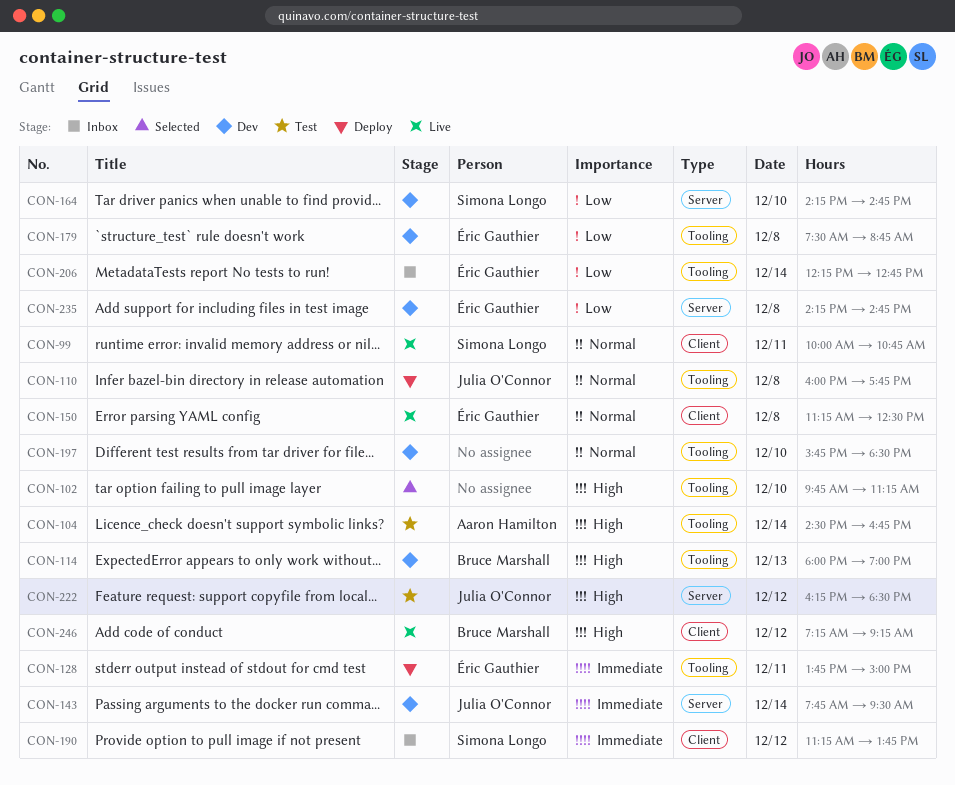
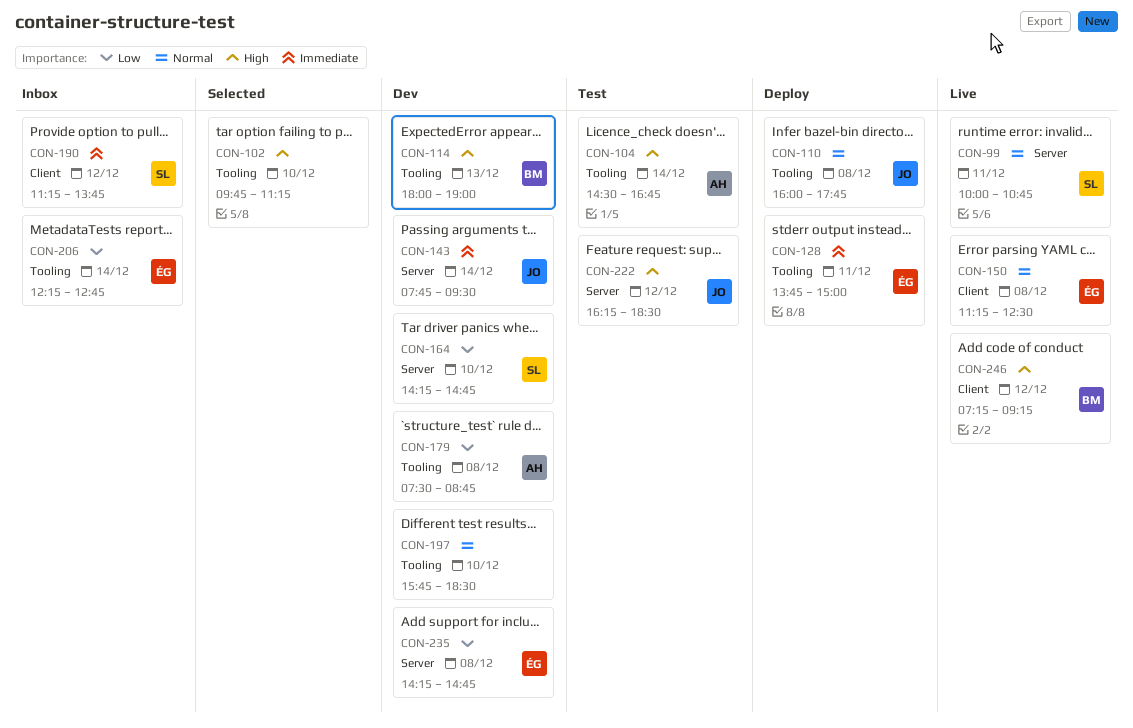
CON-99, label: Client -> Server
CON-179, owner: Éric Gauthier -> Aaron Hamilton

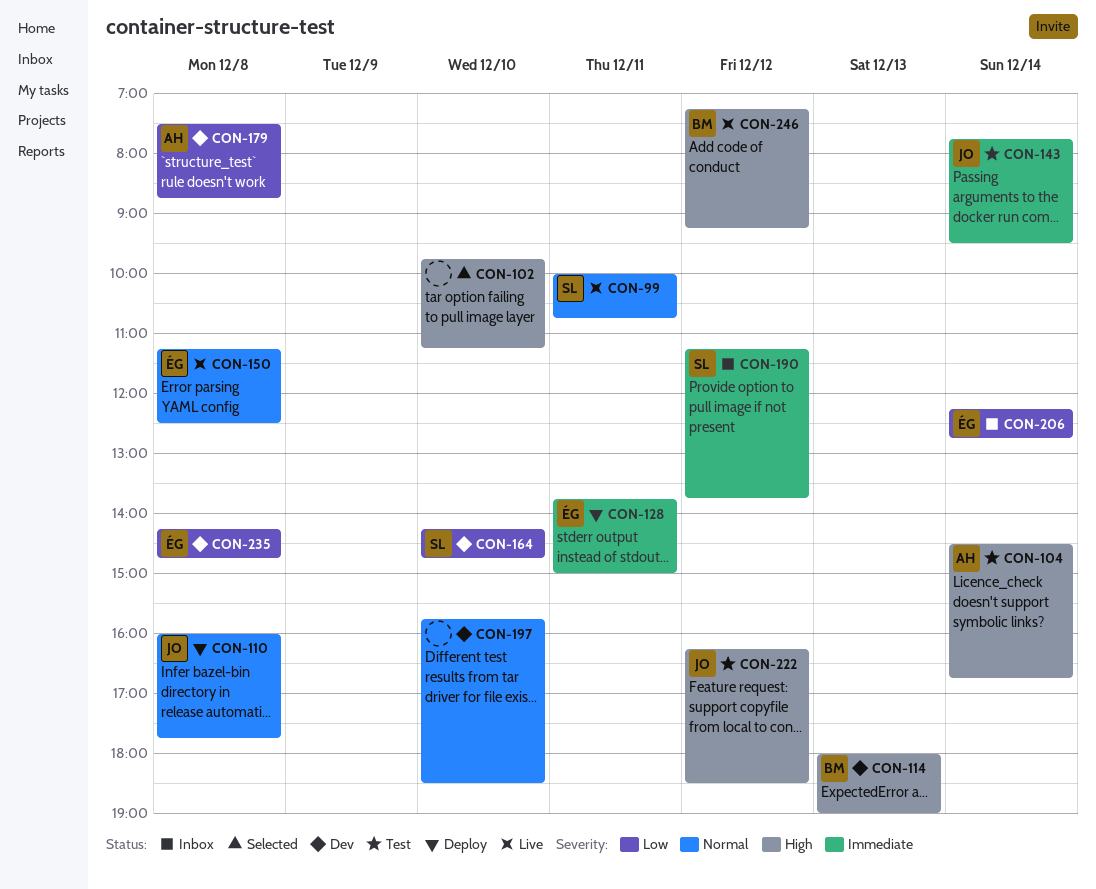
CON-143, status: Dev -> Test

